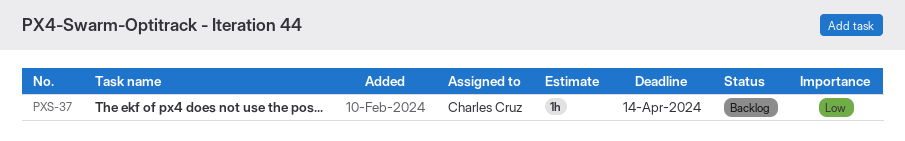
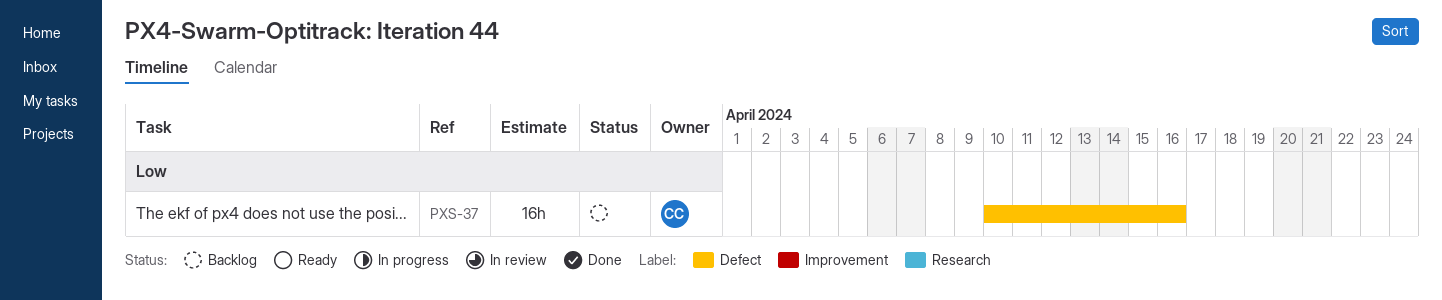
PXS-37, estimate: 1h -> 16h
PXS-37, due: Apr 14 -> Apr 16

